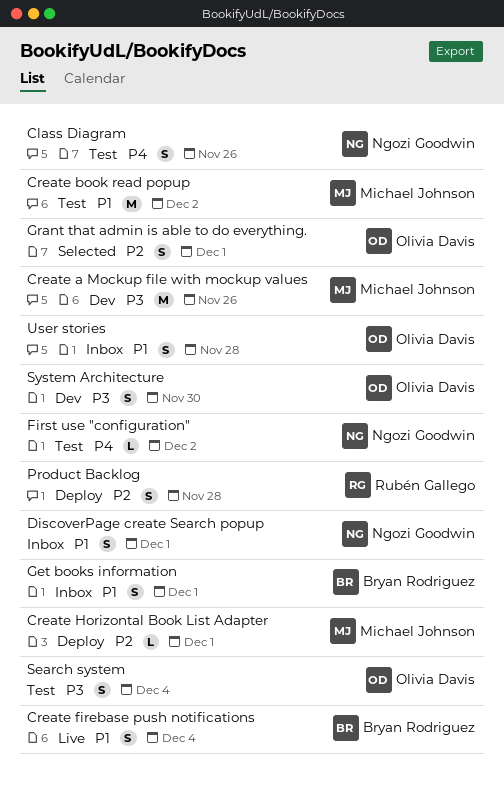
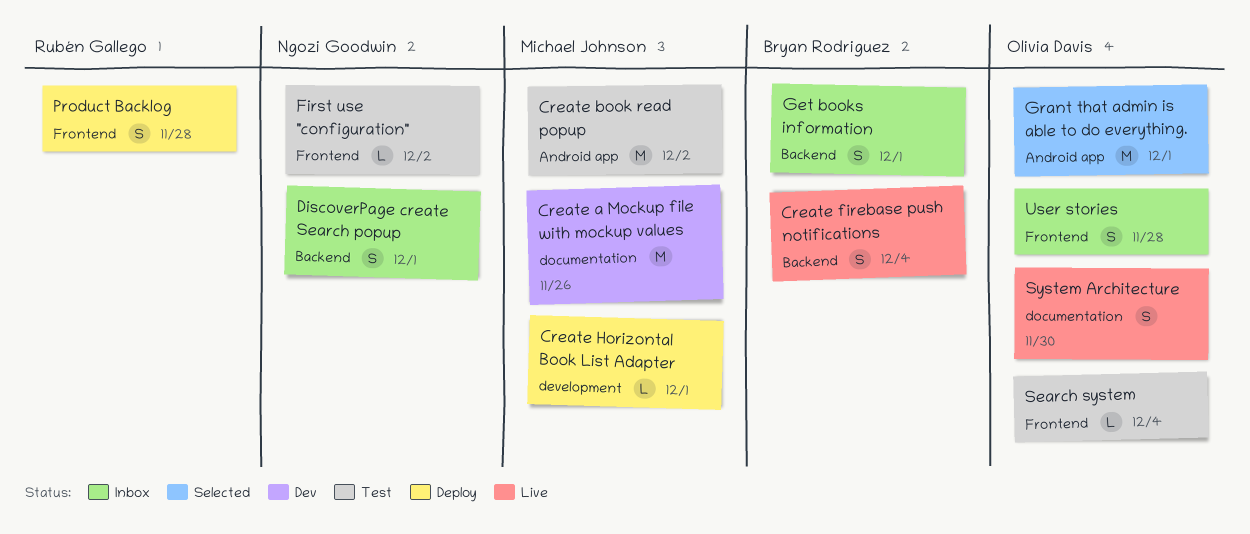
Class Diagram: present -> none
Grant that admin is able to do everything., estimate: S -> M
Search system, estimate: S -> L
System Architecture, status: Dev -> Live

